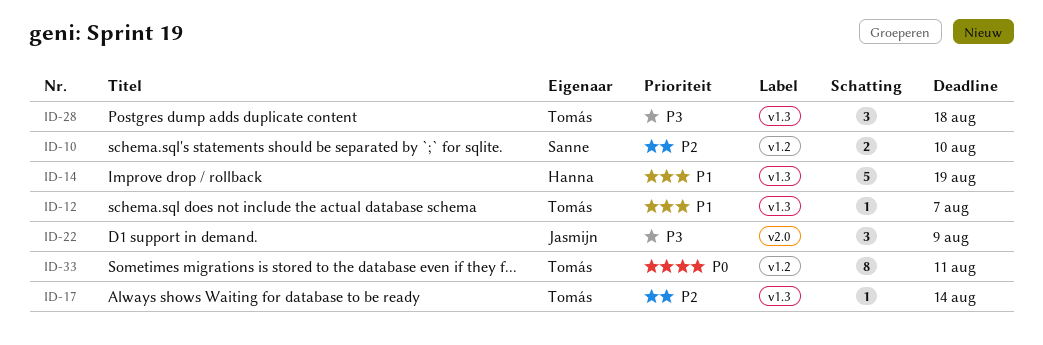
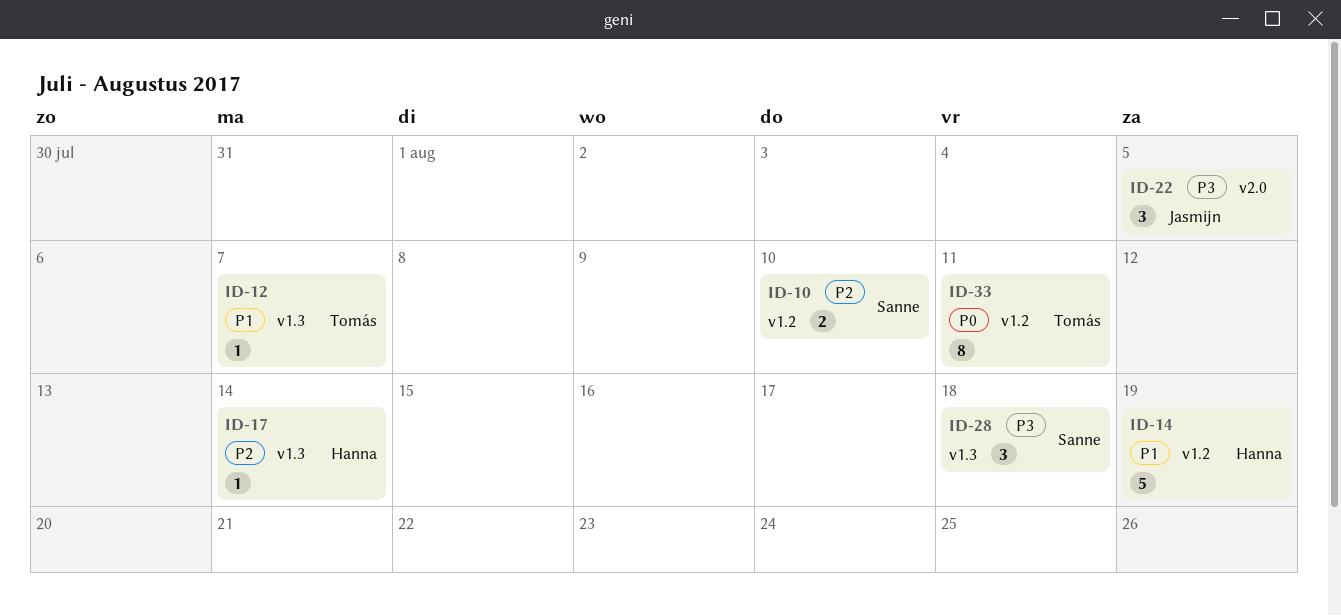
ID-14, label: v1.3 -> v1.2
ID-17, owner: Tomás -> Hanna
ID-22, due: Aug 9 -> Aug 5
ID-28, owner: Tomás -> Sanne

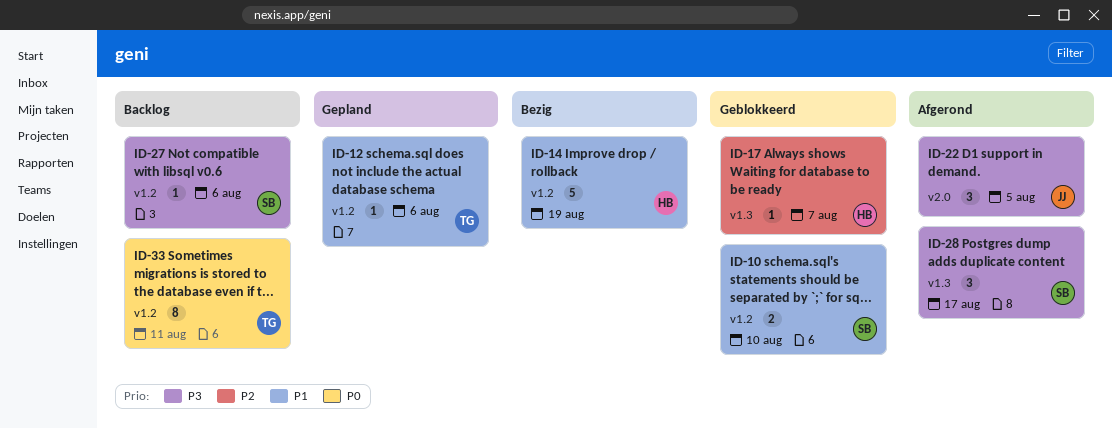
ID-10, priority: P2 -> P1
ID-12, label: v1.3 -> v1.2
ID-12, due: Aug 7 -> Aug 6
ID-17, due: Aug 14 -> Aug 7
ID-27: none -> present
ID-28, due: Aug 18 -> Aug 17

